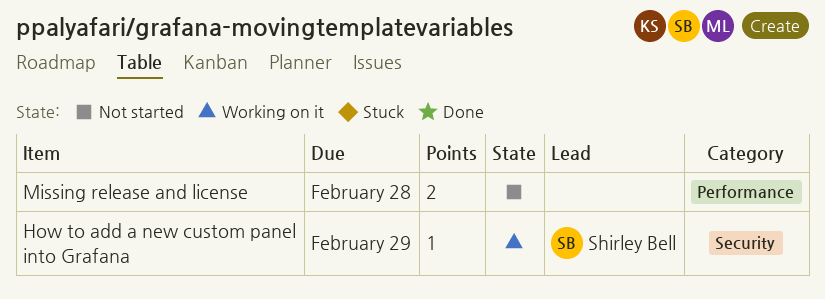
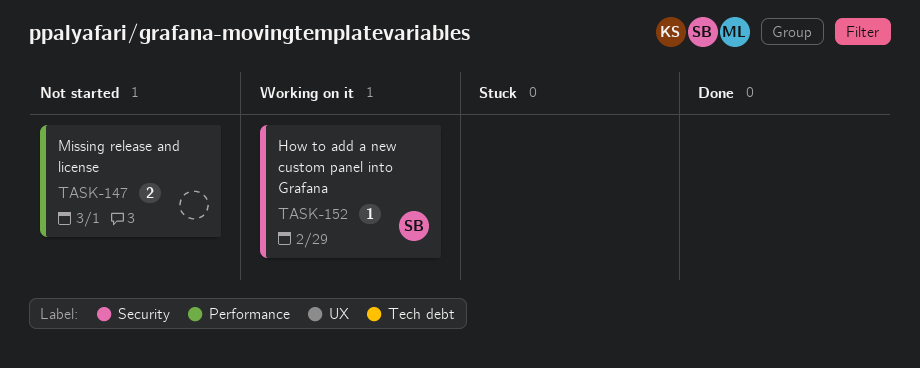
Missing release and license, due: Feb 28 -> Mar 1

